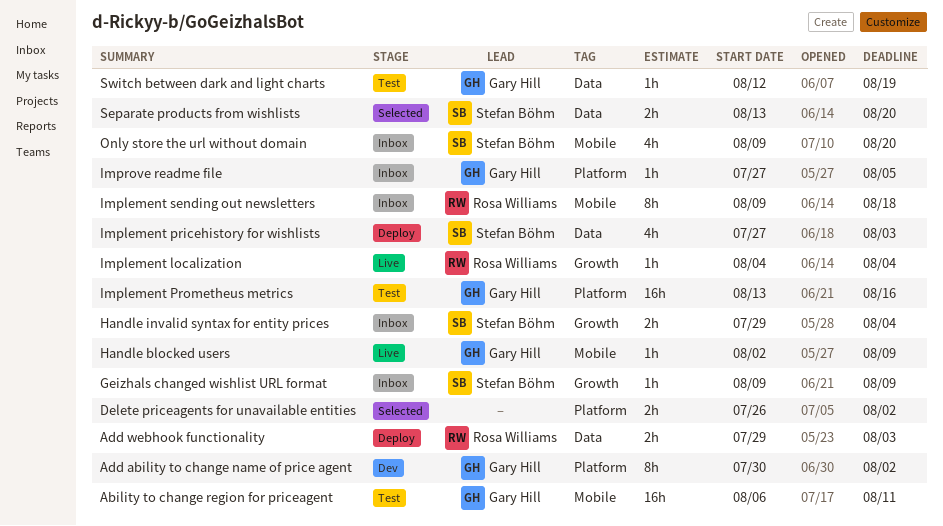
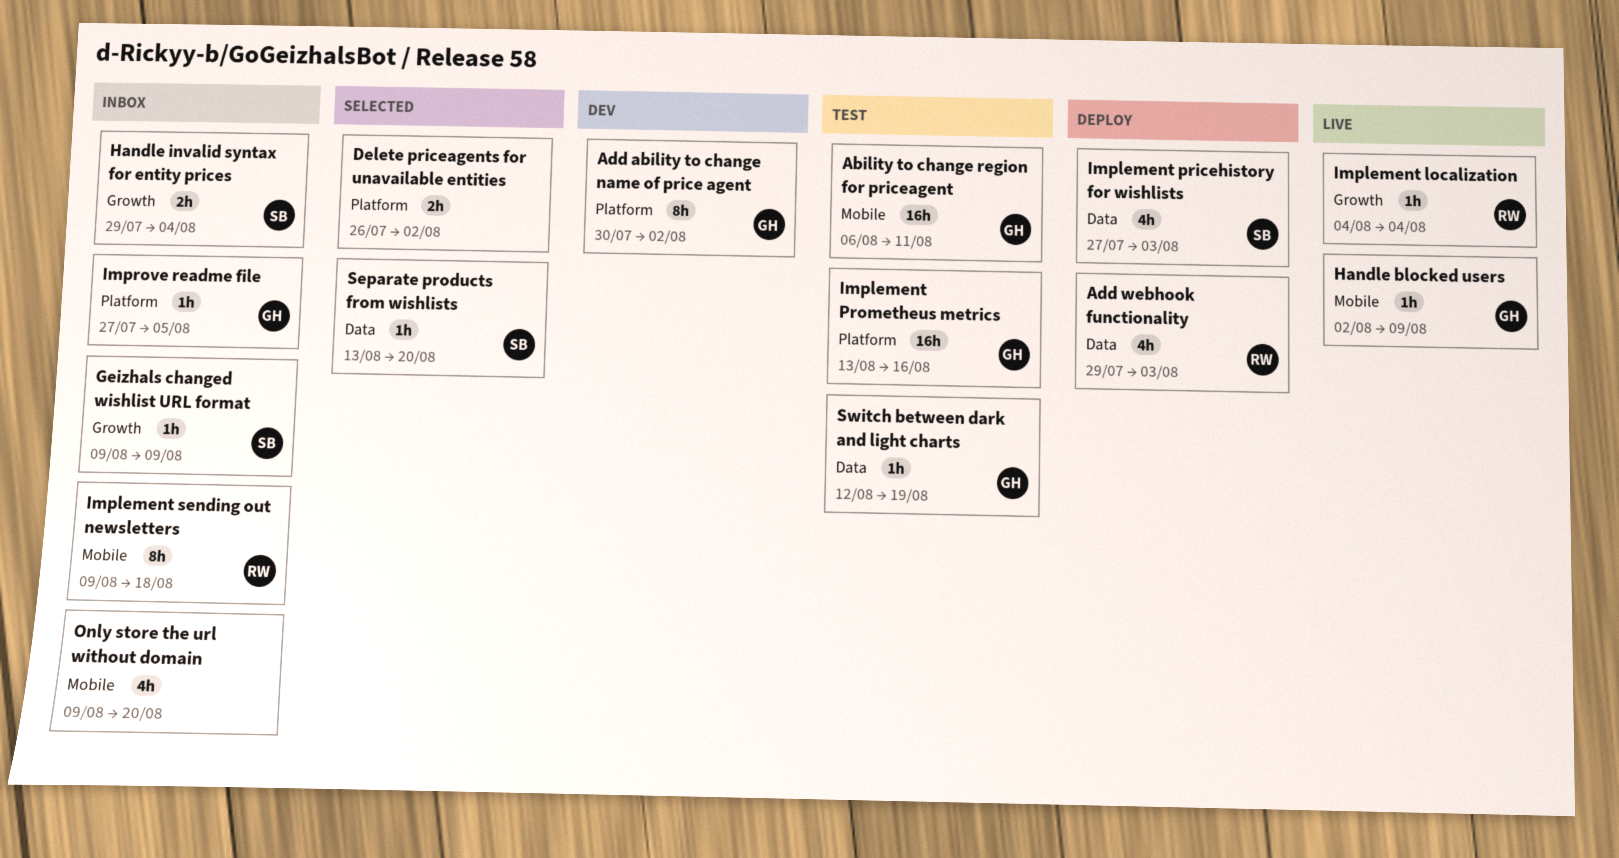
Add webhook functionality, estimate: 2h -> 4h
Only store the url without domain, owner: Stefan Böhm -> none
Separate products from wishlists, estimate: 2h -> 1h

